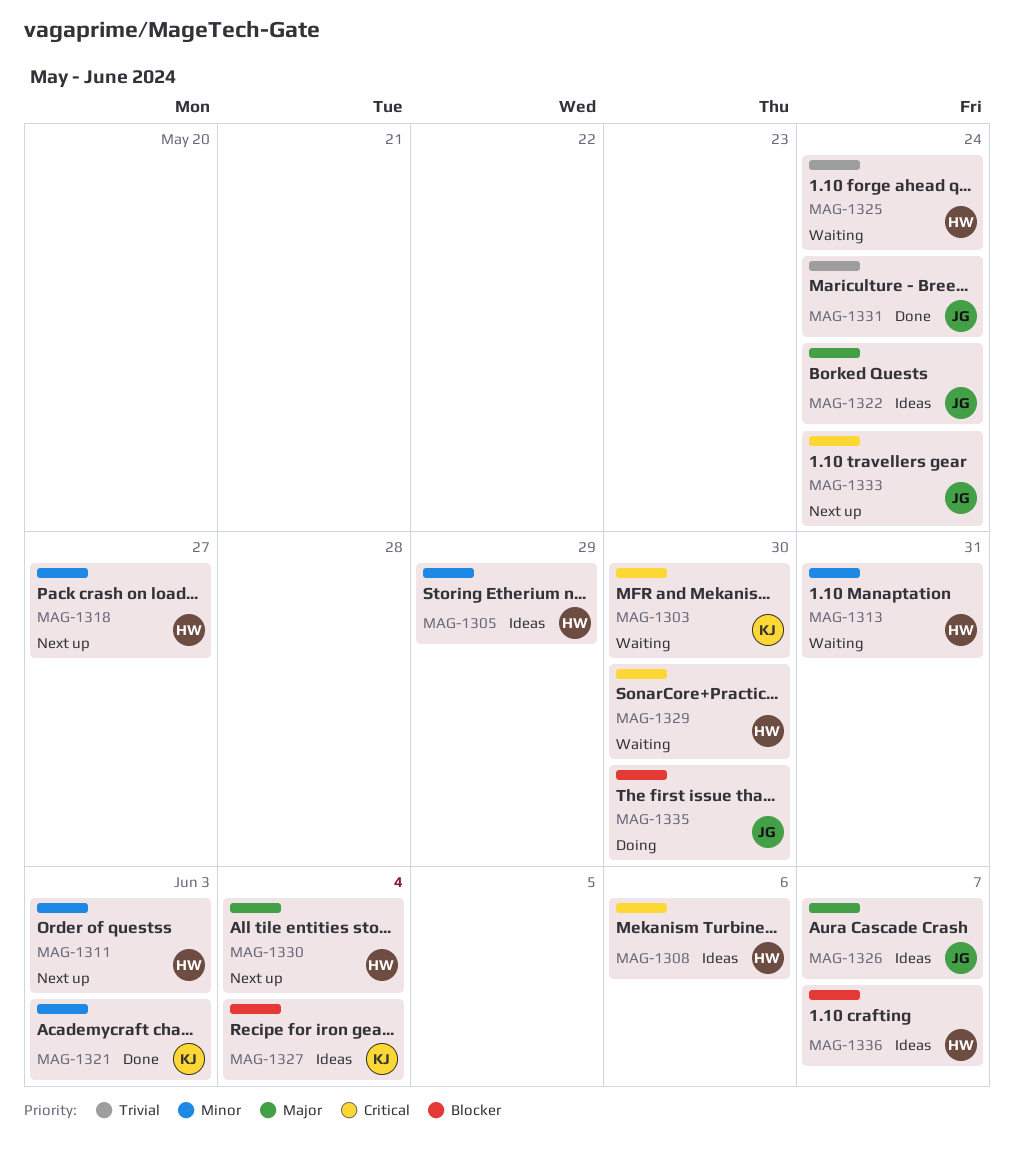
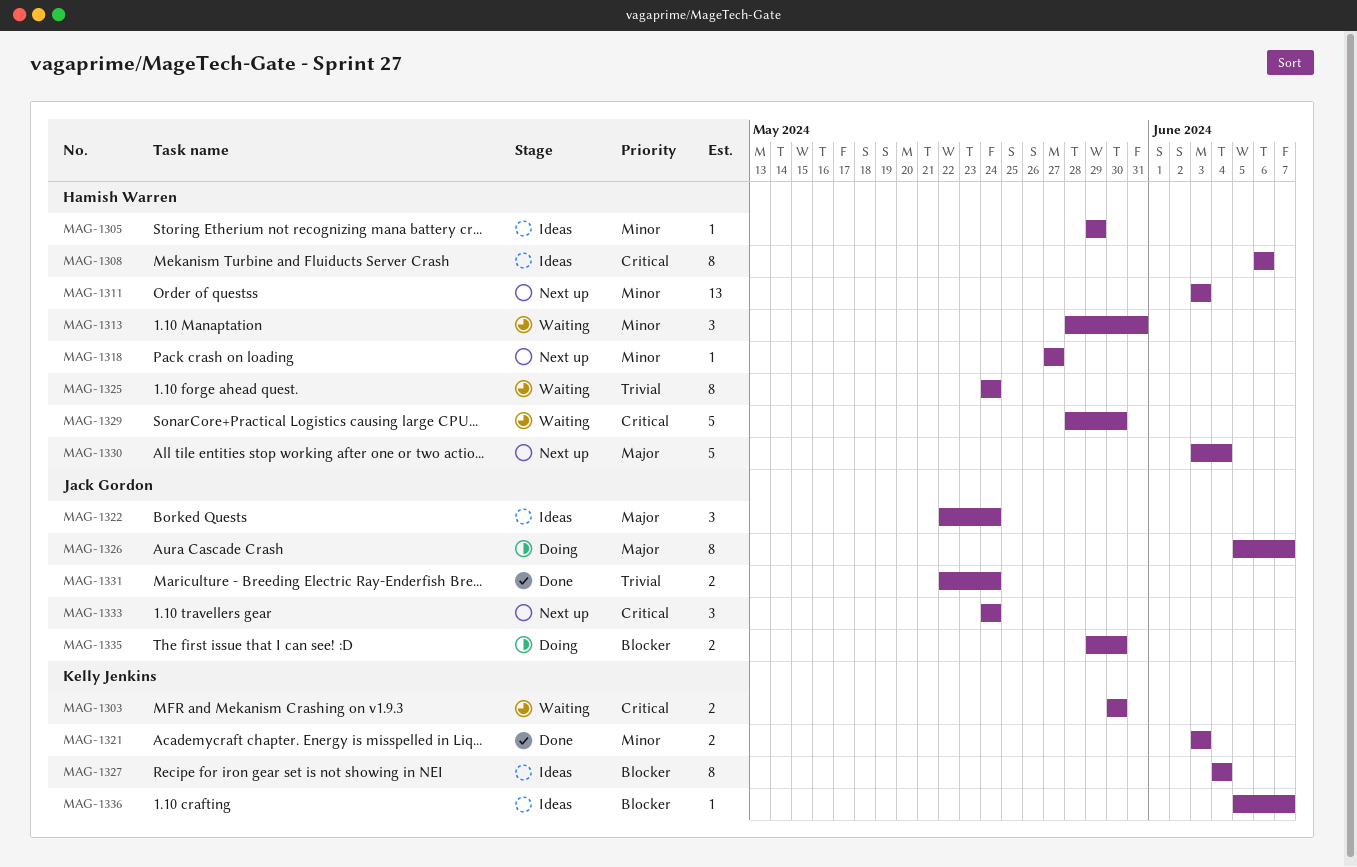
MAG-1326, status: Ideas -> Doing
MAG-1336, owner: Hamish Warren -> Kelly Jenkins

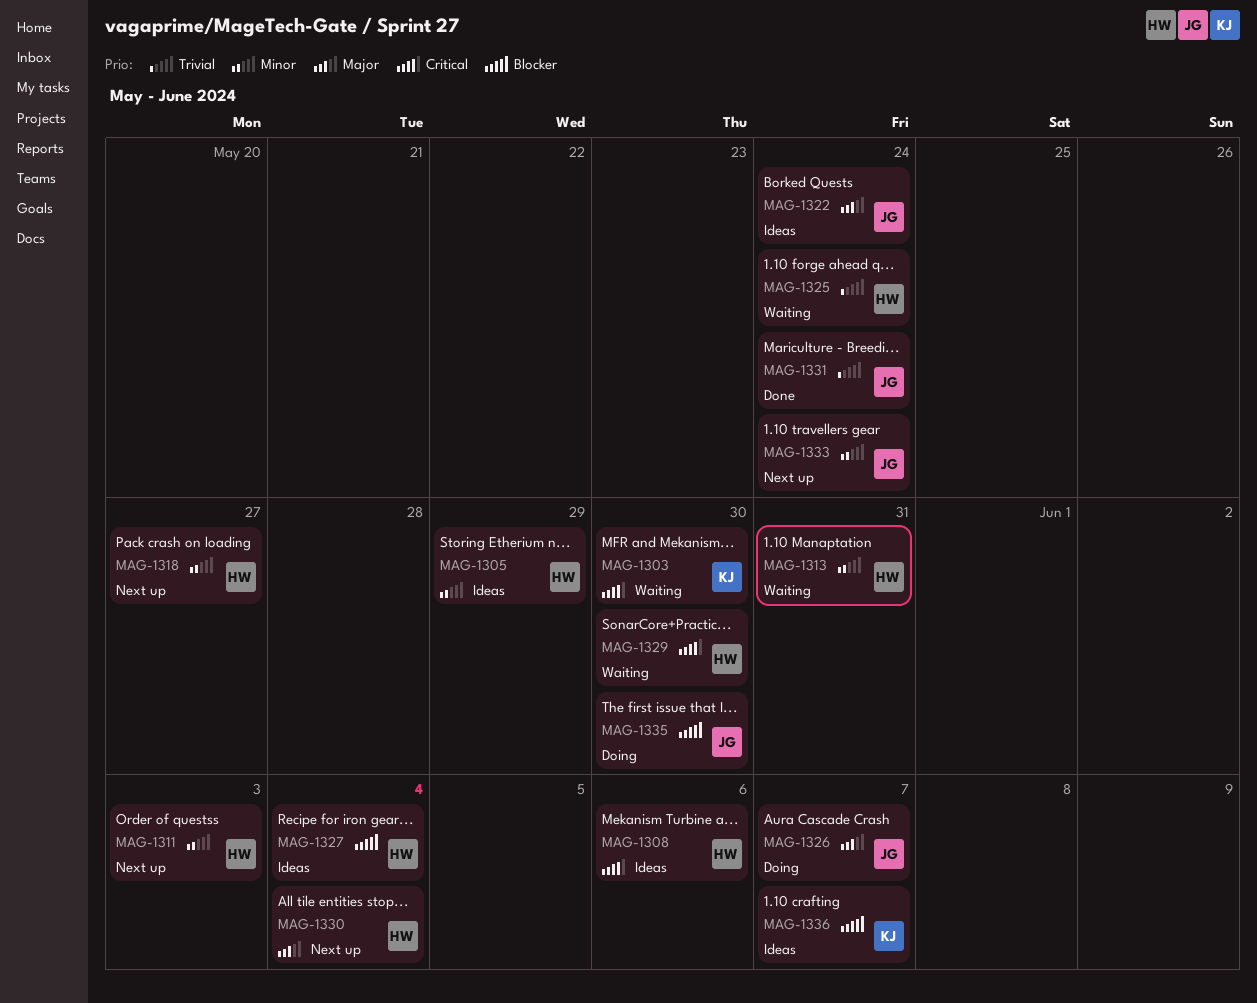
MAG-1321: present -> none
MAG-1327, owner: Kelly Jenkins -> Hamish Warren
MAG-1333, priority: Critical -> Minor

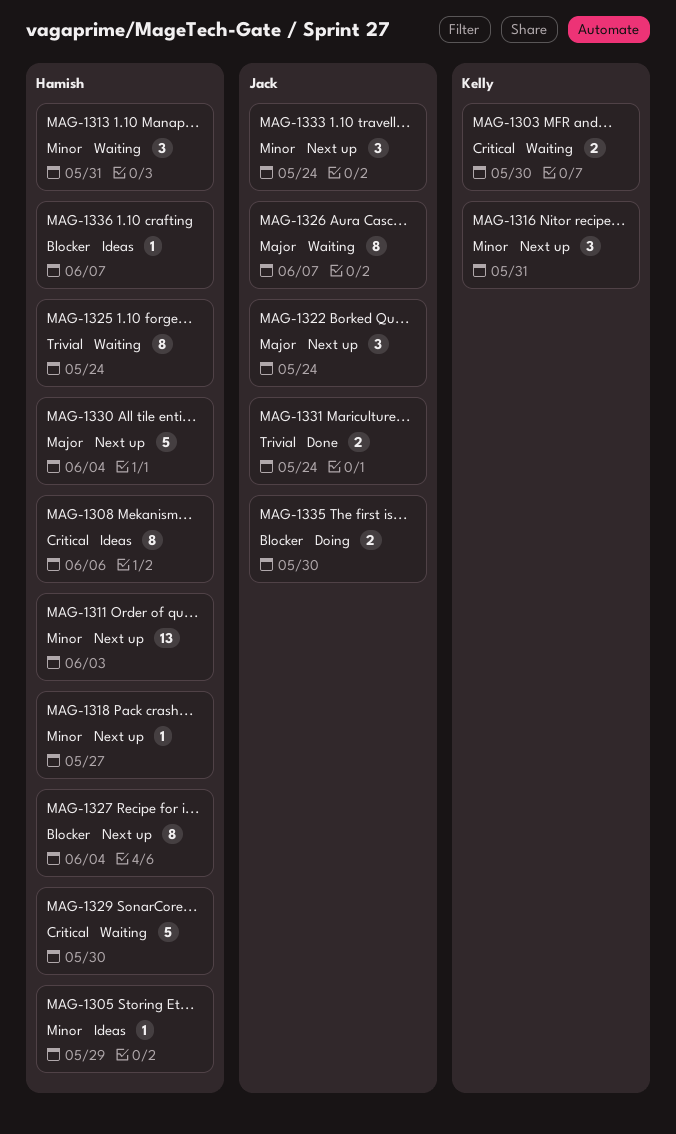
MAG-1316: none -> present
MAG-1322, status: Ideas -> Next up
MAG-1326, status: Doing -> Waiting
MAG-1327, status: Ideas -> Next up
MAG-1336, owner: Kelly -> Hamish

